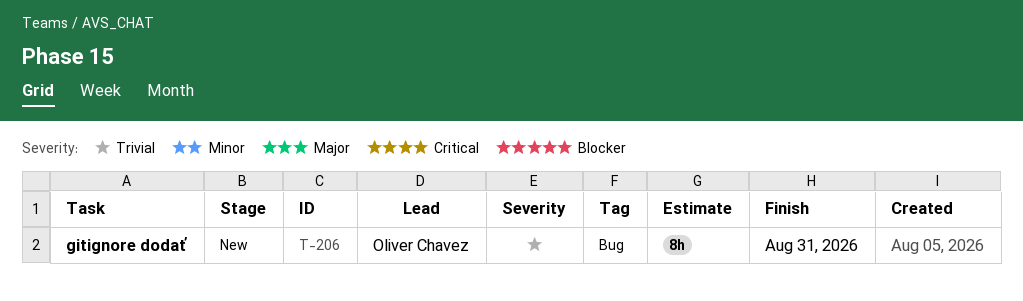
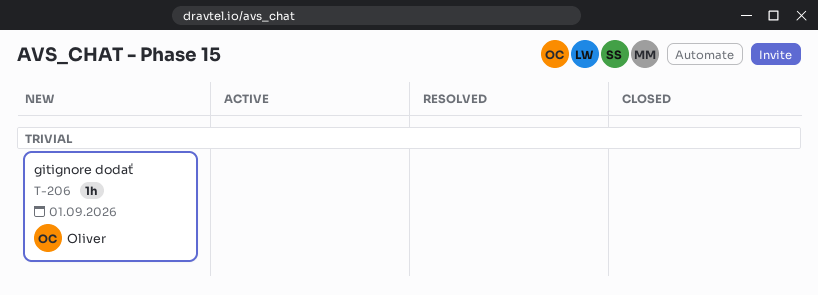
T-206, estimate: 8h -> 1h
T-206, due: Aug 31 -> Sep 1

